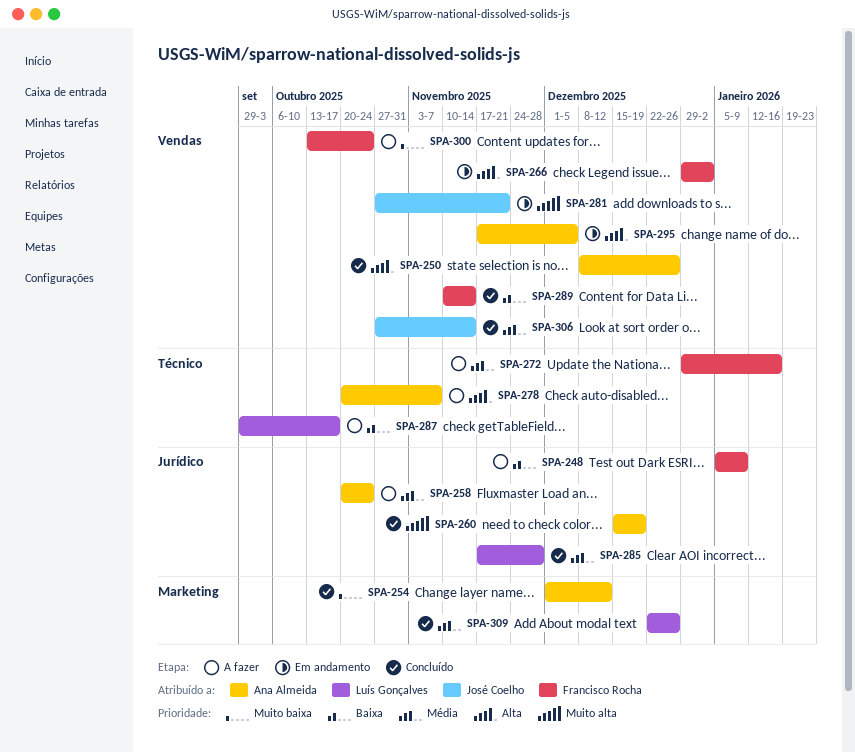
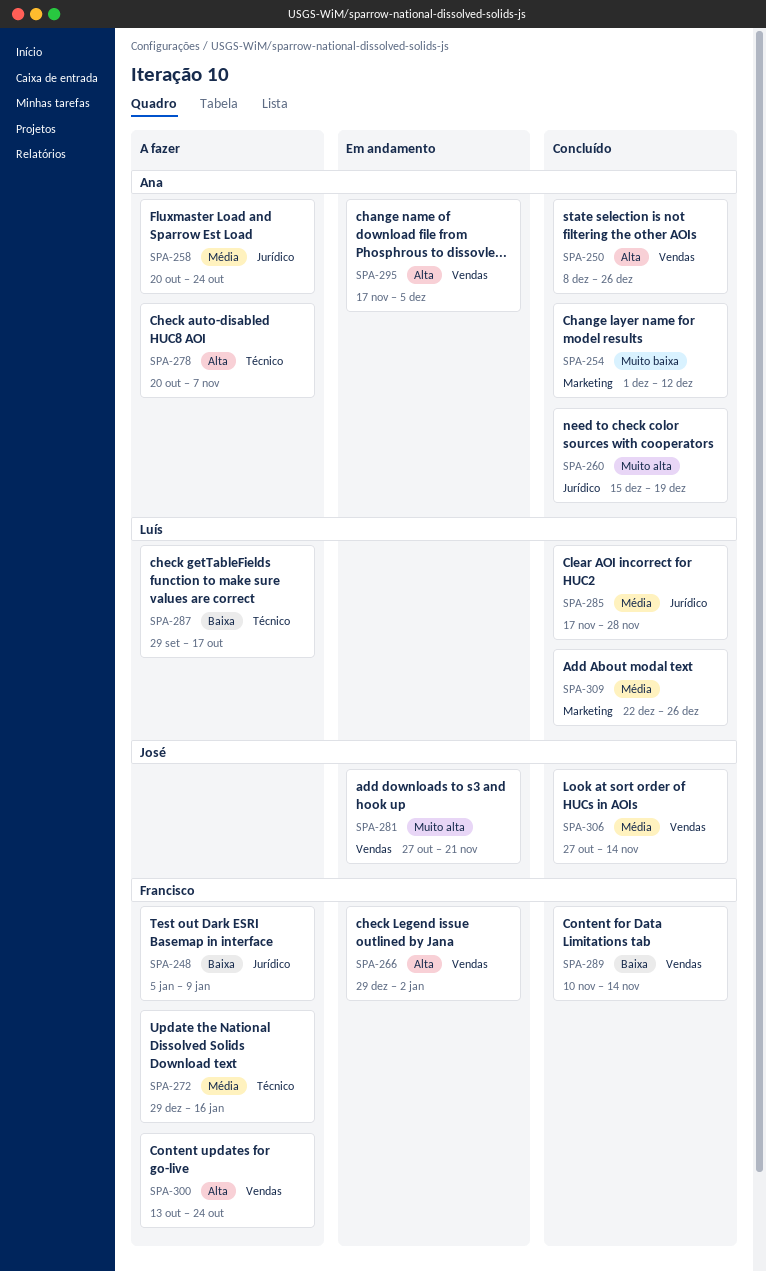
SPA-300, priority: Muito baixa -> Alta

